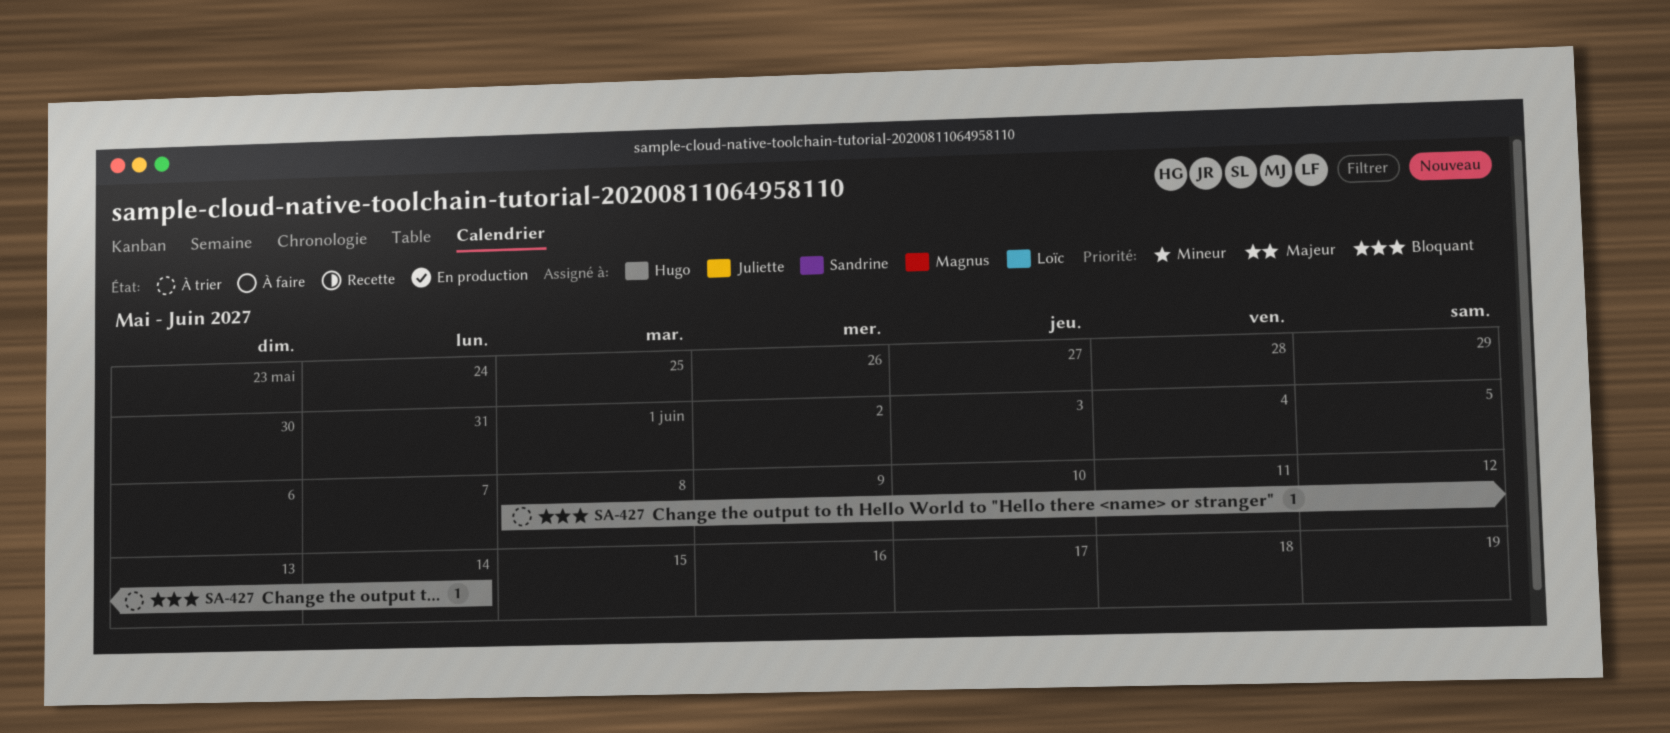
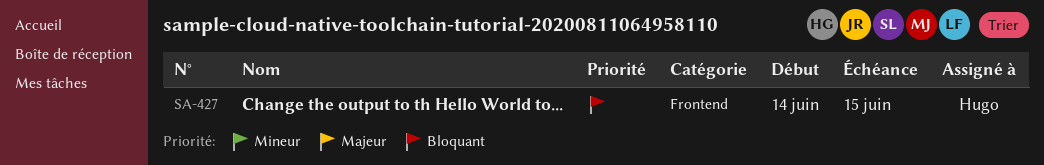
SA-427, start: Jun 8 -> Jun 14
SA-427, due: Jun 14 -> Jun 15

